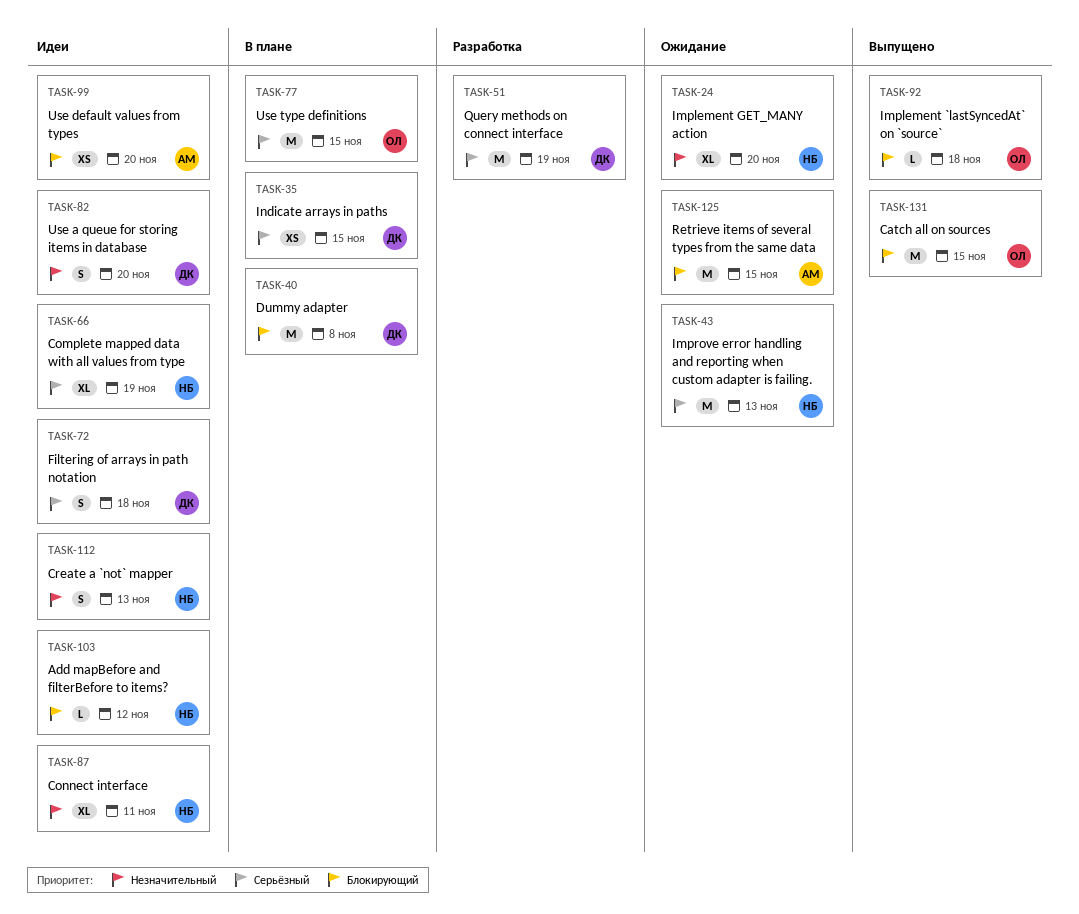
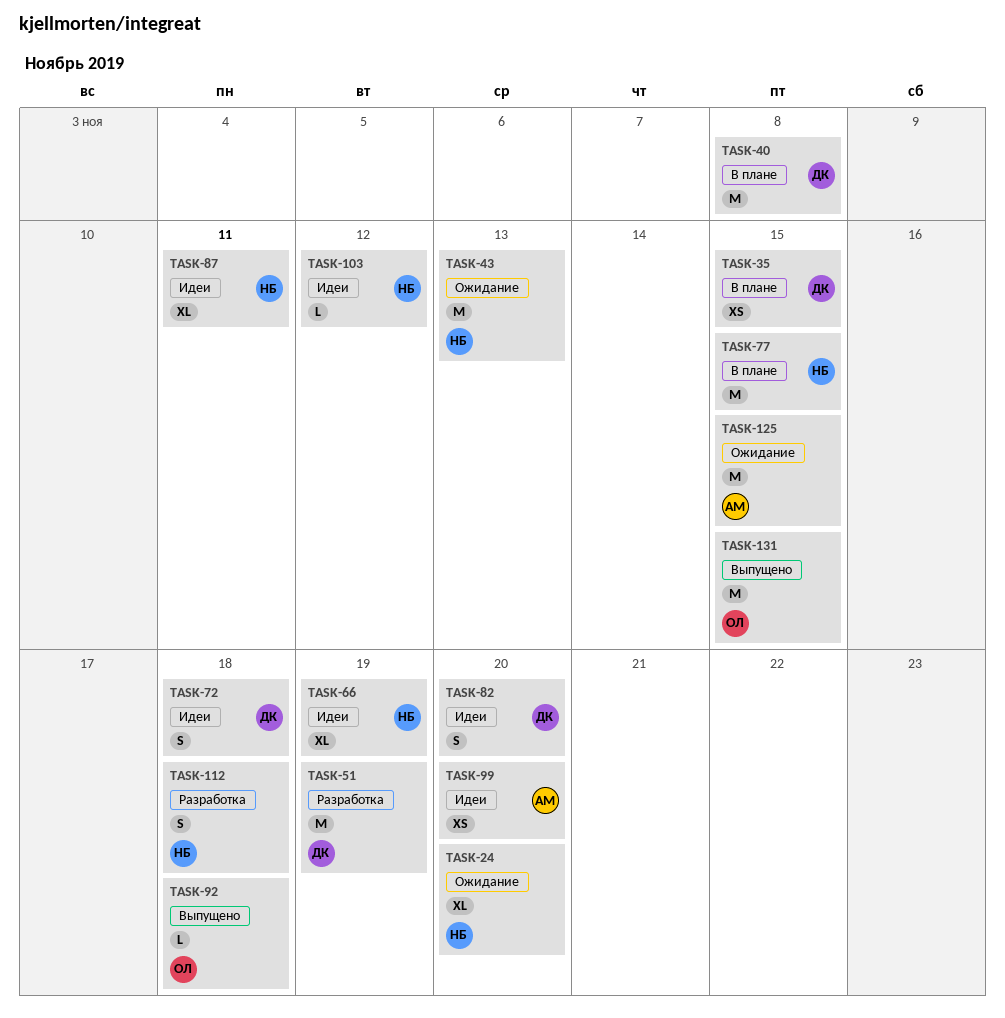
TASK-77, owner: ОЛ -> НБ
TASK-112, status: Идеи -> Разработка
TASK-112, due: Nov 13 -> Nov 18

